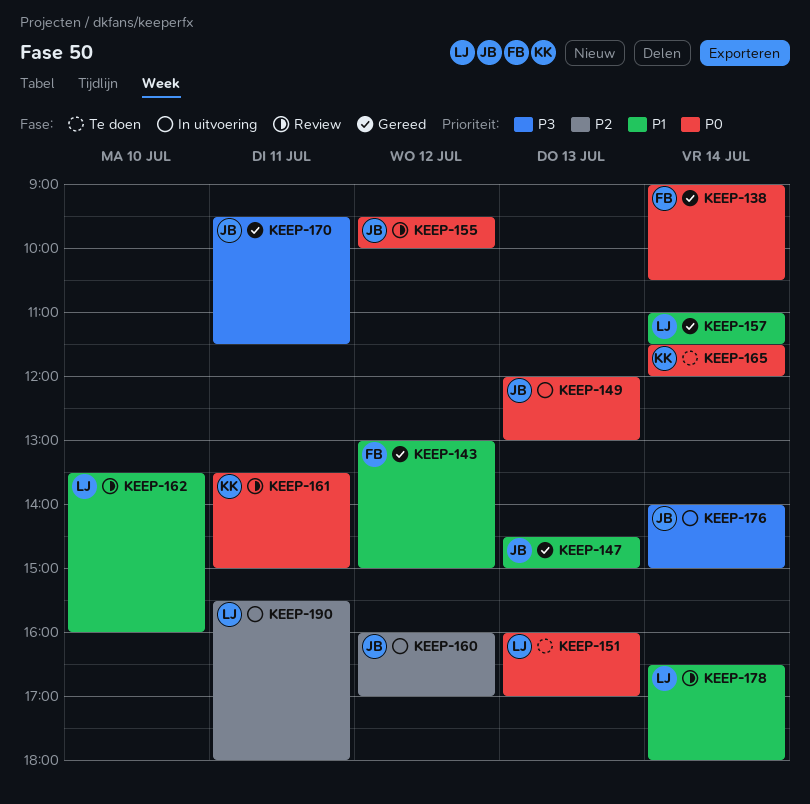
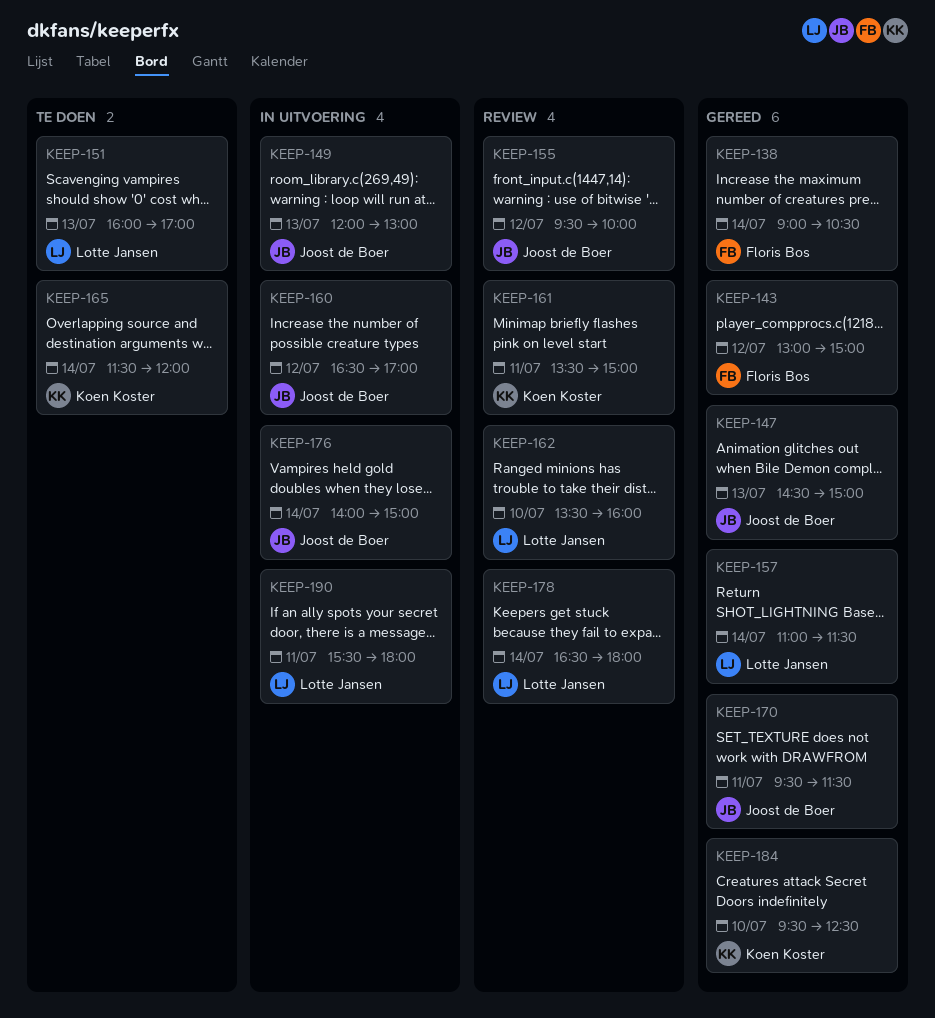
KEEP-160, begins: 16:00 -> 16:30
KEEP-184: none -> present

